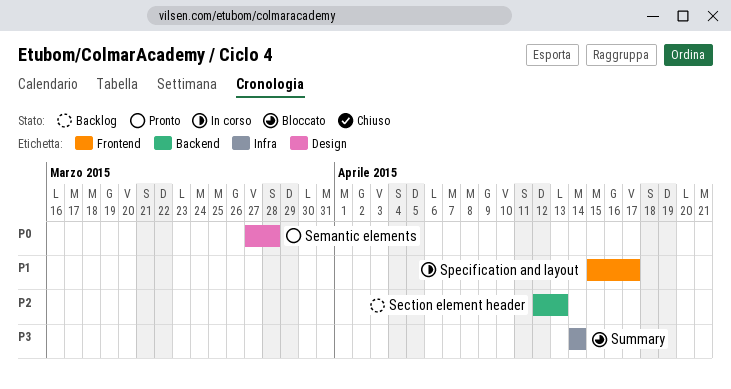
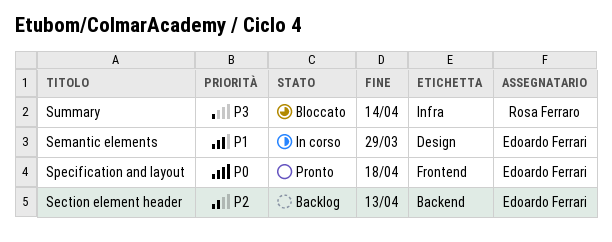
Semantic elements, status: Pronto -> In corso
Semantic elements, priority: P0 -> P1
Semantic elements, due: Mar 28 -> Mar 29
Specification and layout, status: In corso -> Pronto
Specification and layout, priority: P1 -> P0
Specification and layout, due: Apr 17 -> Apr 18

